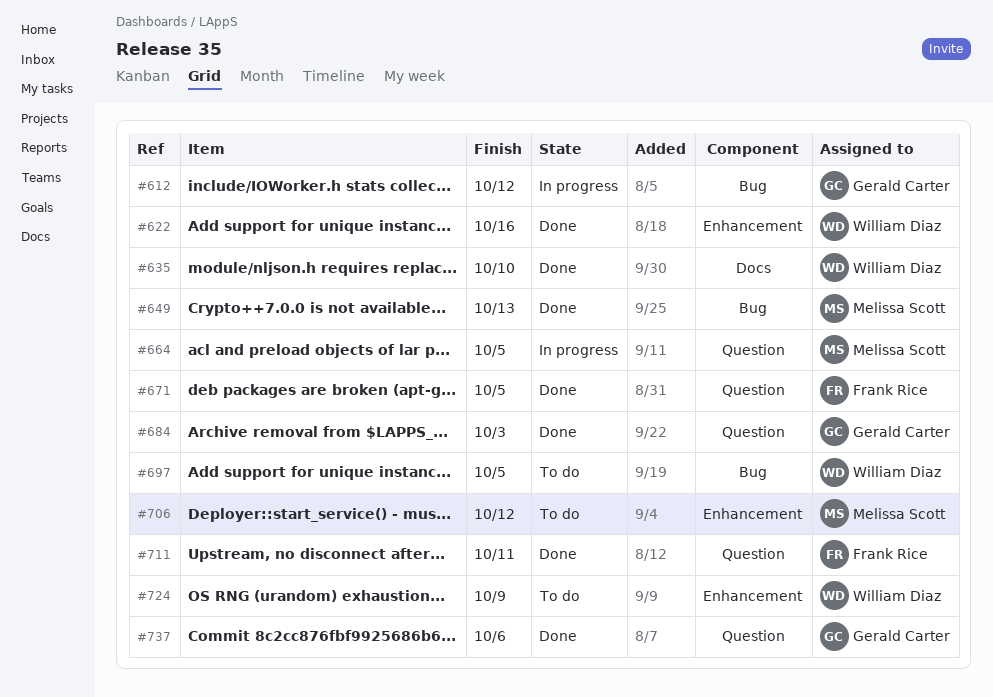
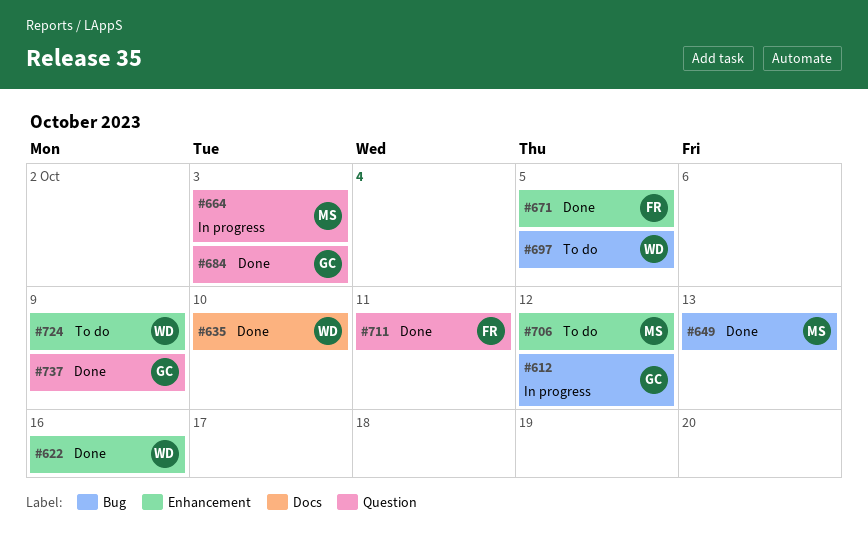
#664, due: Oct 5 -> Oct 3
#671, label: Question -> Enhancement
#737, due: Oct 6 -> Oct 9

